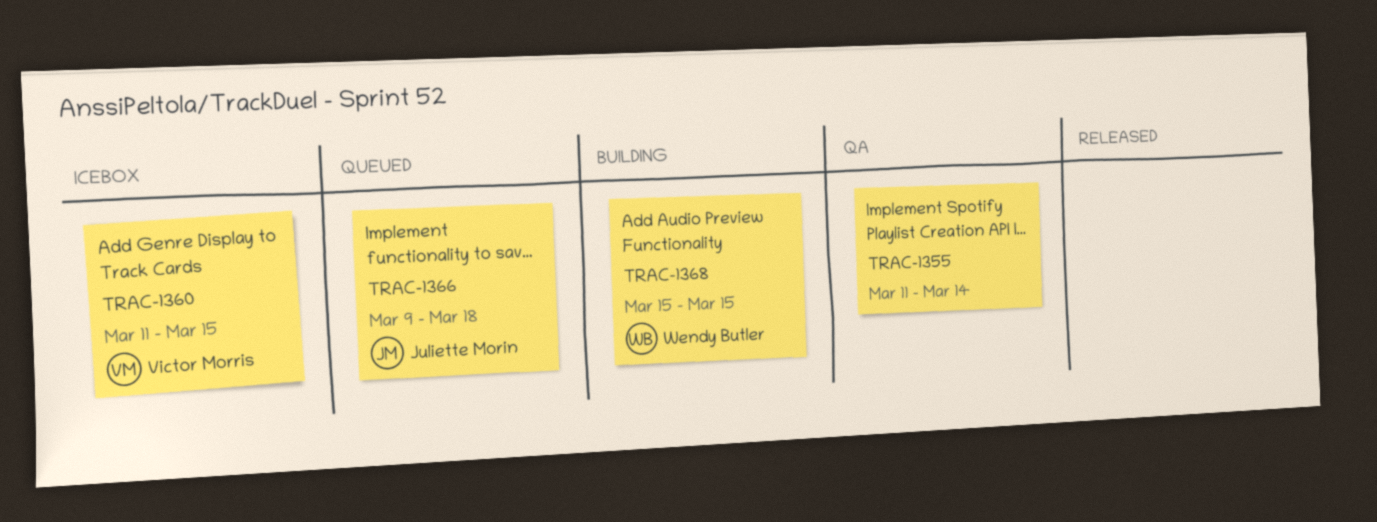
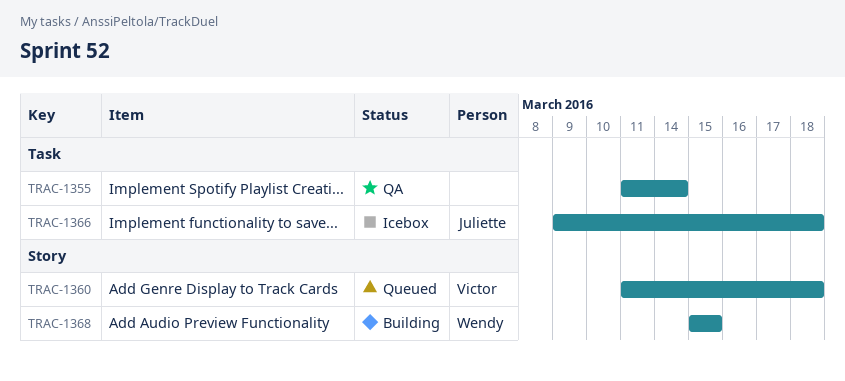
TRAC-1360, status: Icebox -> Queued
TRAC-1360, due: Mar 15 -> Mar 18
TRAC-1366, status: Queued -> Icebox

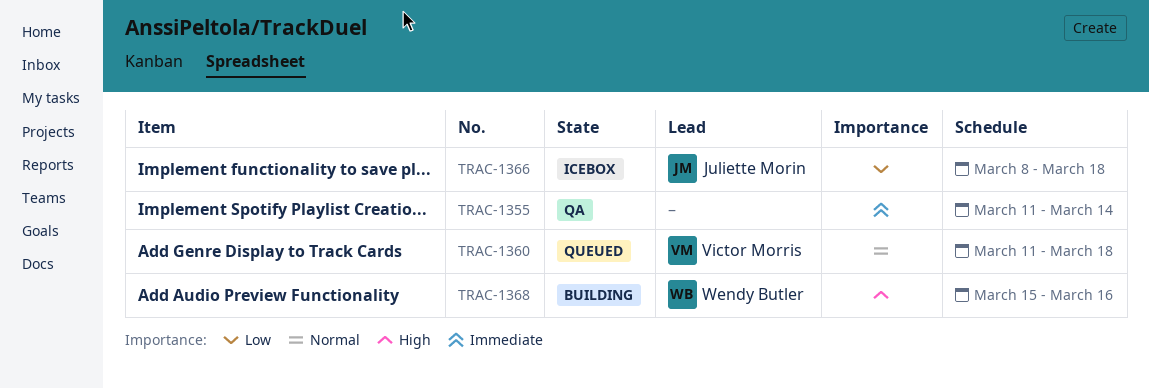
TRAC-1366, start: Mar 9 -> Mar 8
TRAC-1368, due: Mar 15 -> Mar 16

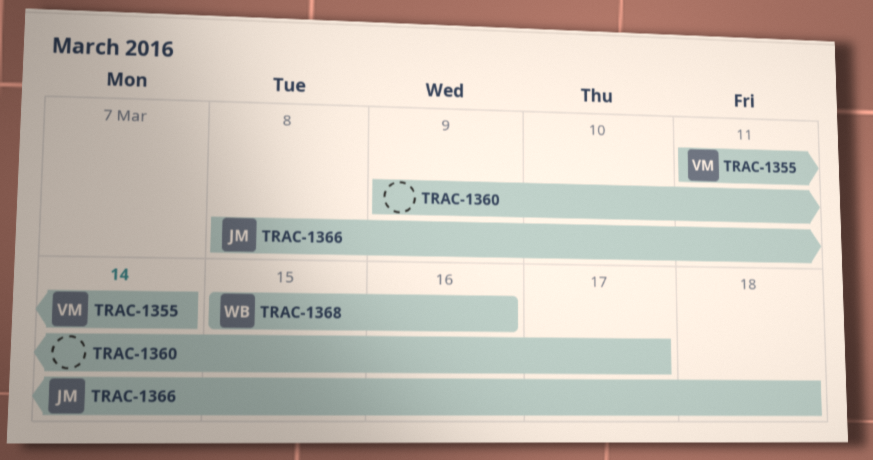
TRAC-1355, owner: none -> Victor Morris
TRAC-1360, owner: Victor Morris -> none
TRAC-1360, start: Mar 11 -> Mar 9
TRAC-1360, due: Mar 18 -> Mar 17

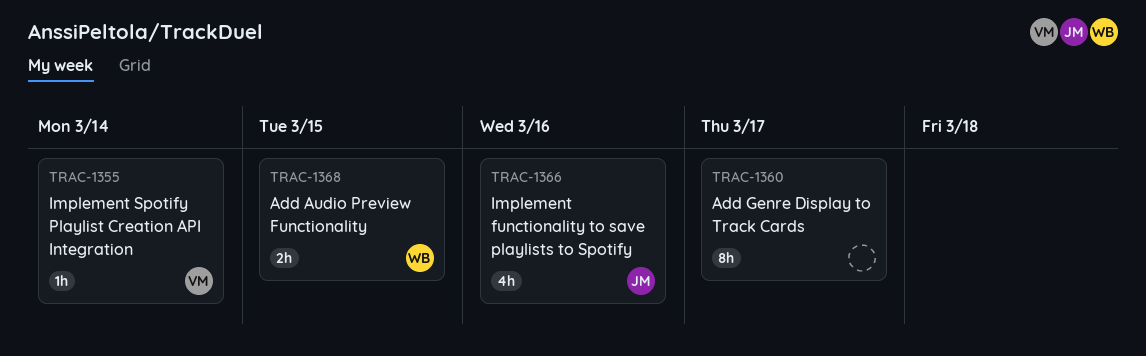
TRAC-1366, due: Mar 18 -> Mar 16
TRAC-1368, due: Mar 16 -> Mar 15

